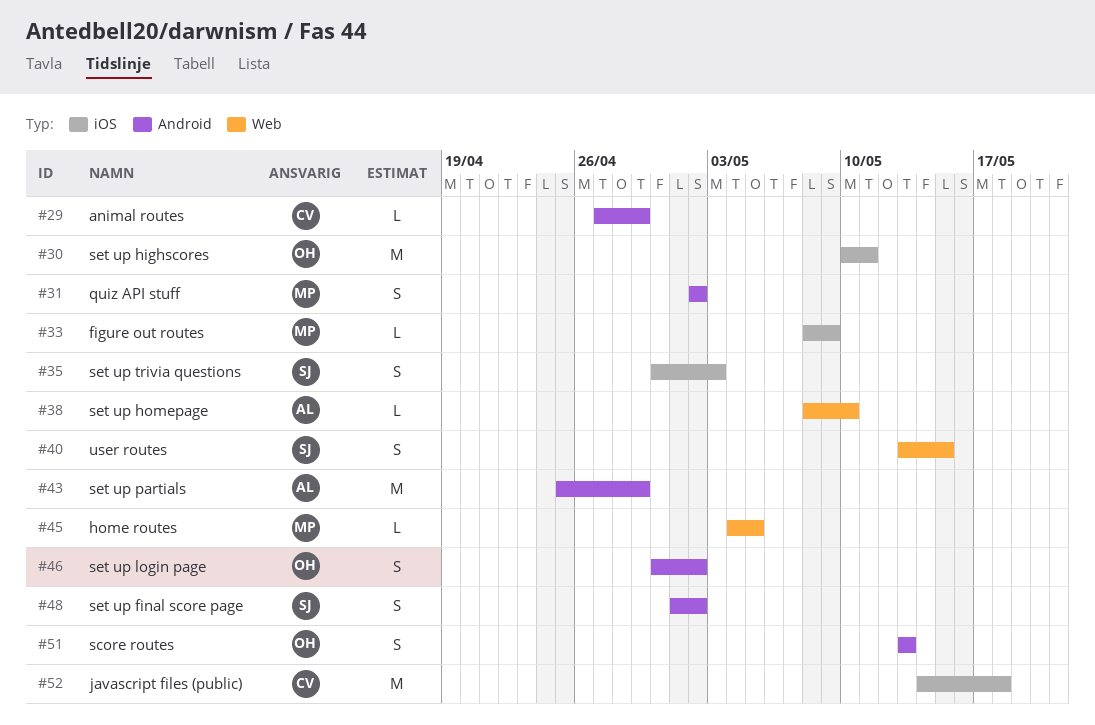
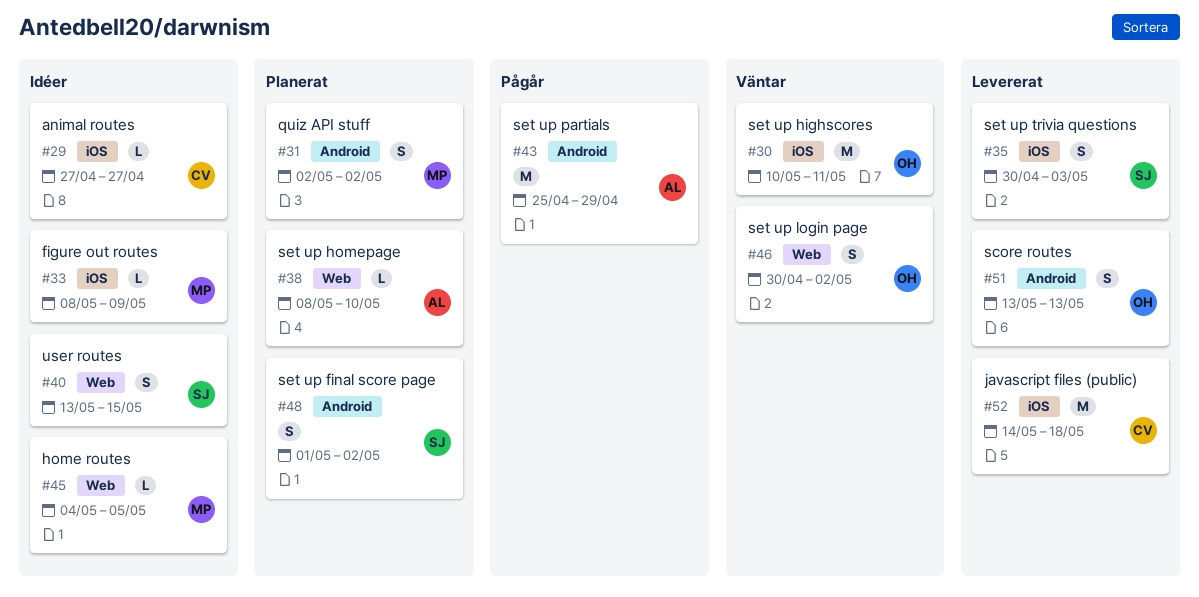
#29, label: Android -> iOS
#29, due: Apr 29 -> Apr 27
#46, label: Android -> Web

